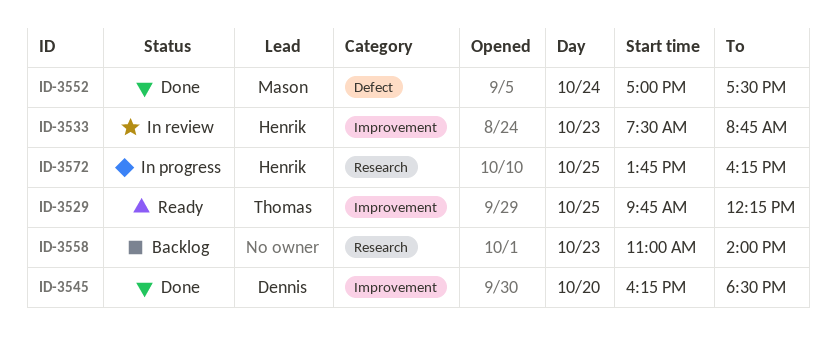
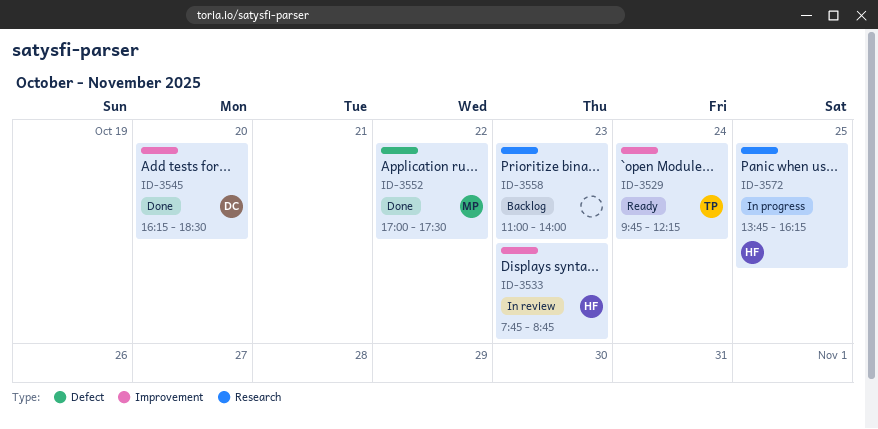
ID-3529, day: Oct 25 -> Oct 24
ID-3533, begins: 07:30 -> 07:45
ID-3552, day: Oct 24 -> Oct 22

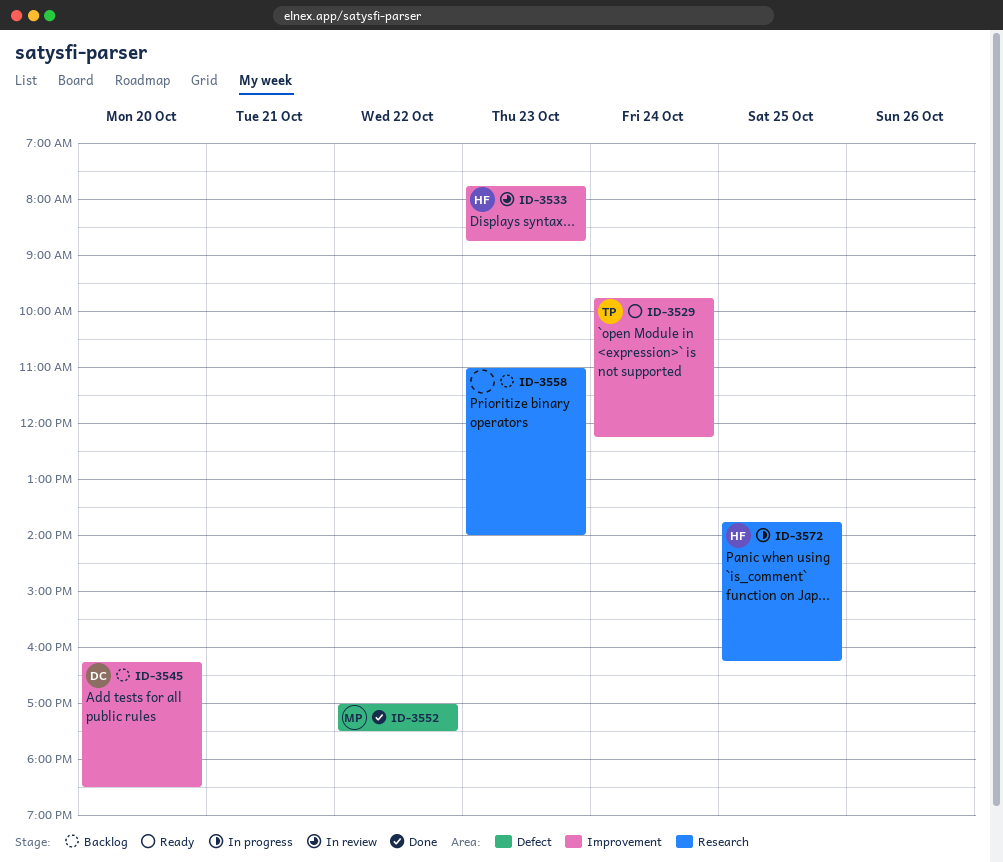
ID-3545, status: Done -> Backlog

